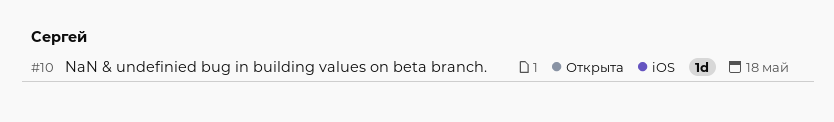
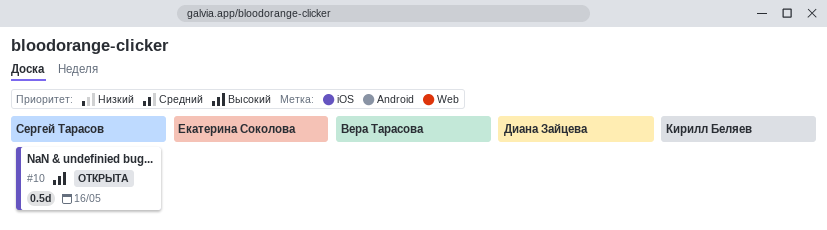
#10, estimate: 1d -> 0.5d
#10, due: May 18 -> May 16

